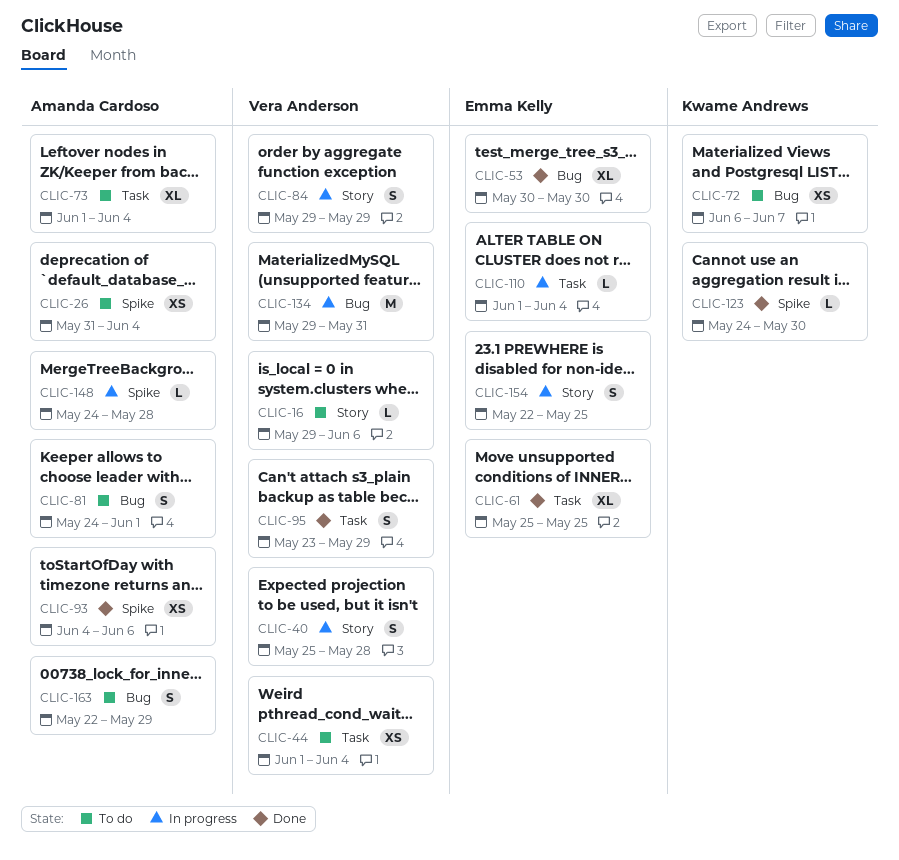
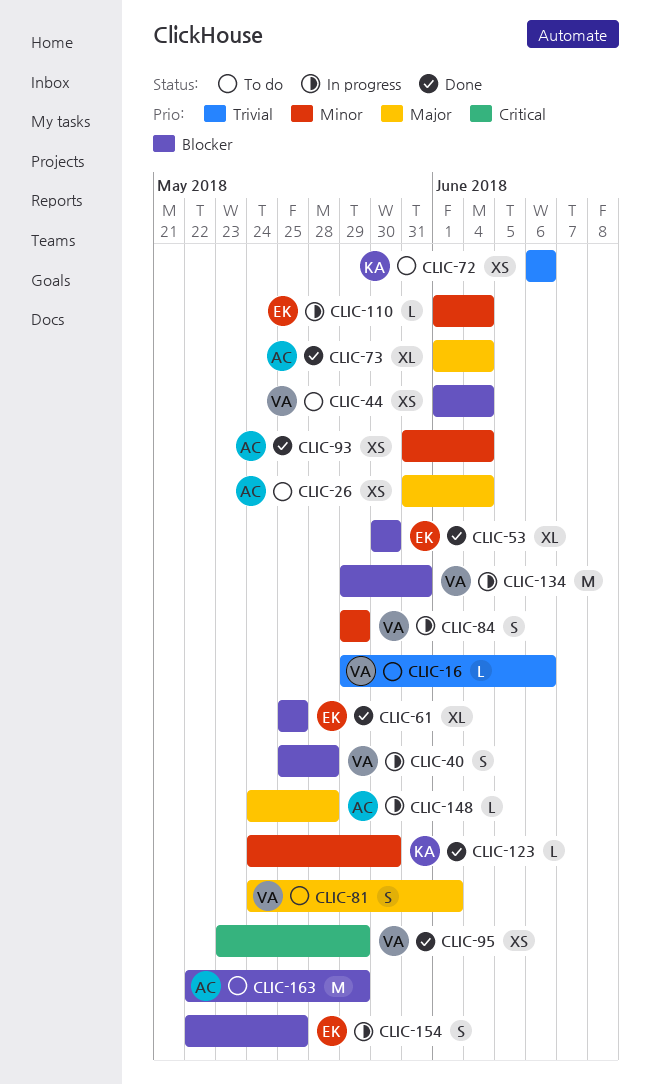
CLIC-72, due: Jun 7 -> Jun 6
CLIC-73, status: To do -> Done
CLIC-81, owner: Amanda Cardoso -> Vera Anderson
CLIC-93, start: Jun 4 -> May 31
CLIC-93, due: Jun 6 -> Jun 4
CLIC-95, estimate: S -> XS
CLIC-163, estimate: S -> M

